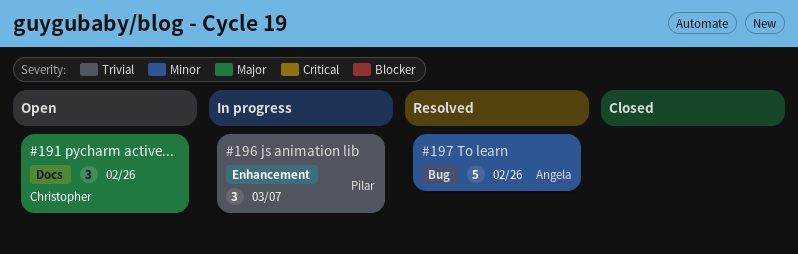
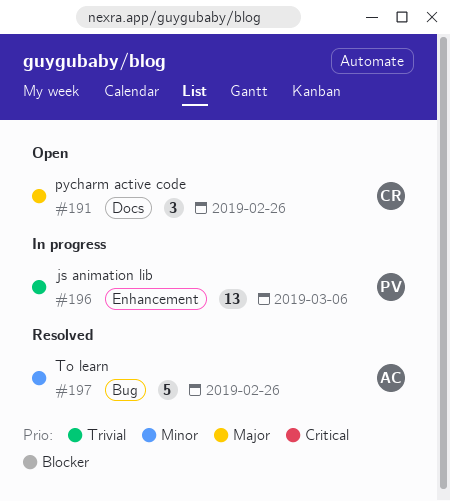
#196, estimate: 3 -> 13
#196, due: Mar 7 -> Mar 6

